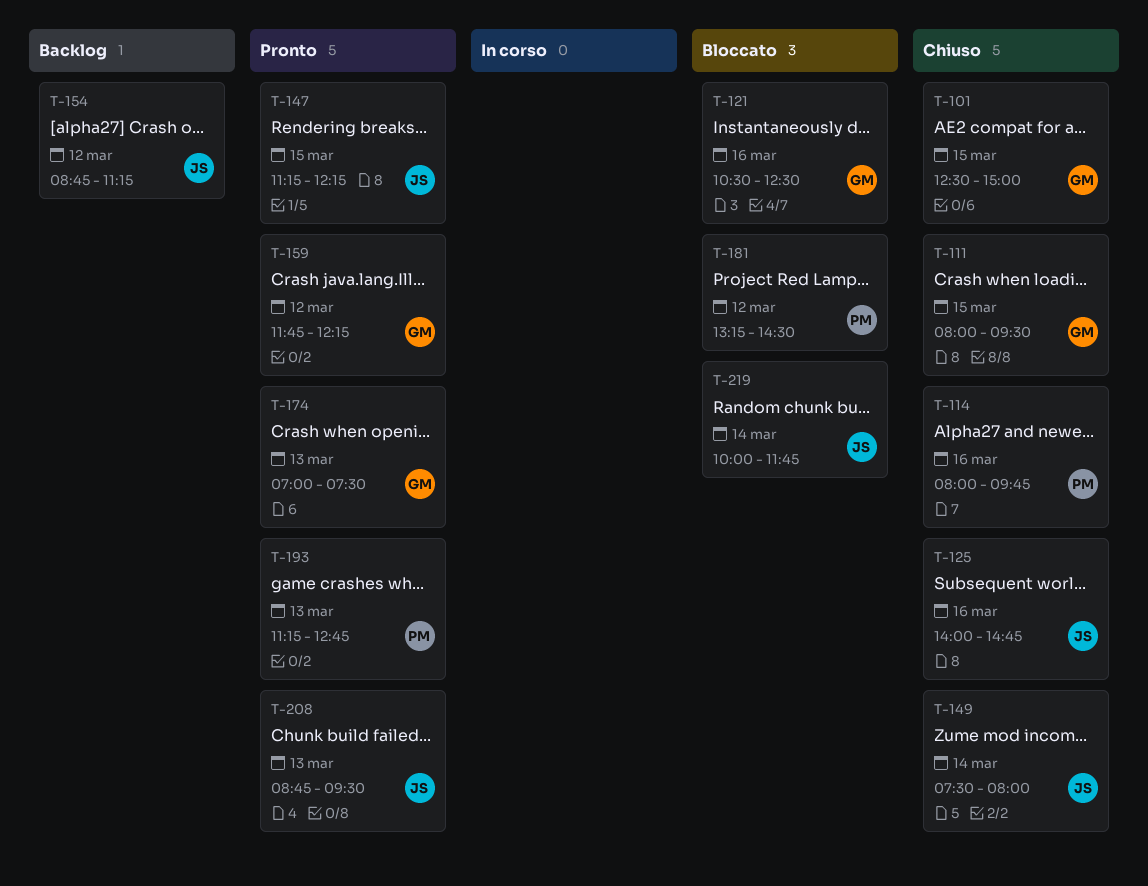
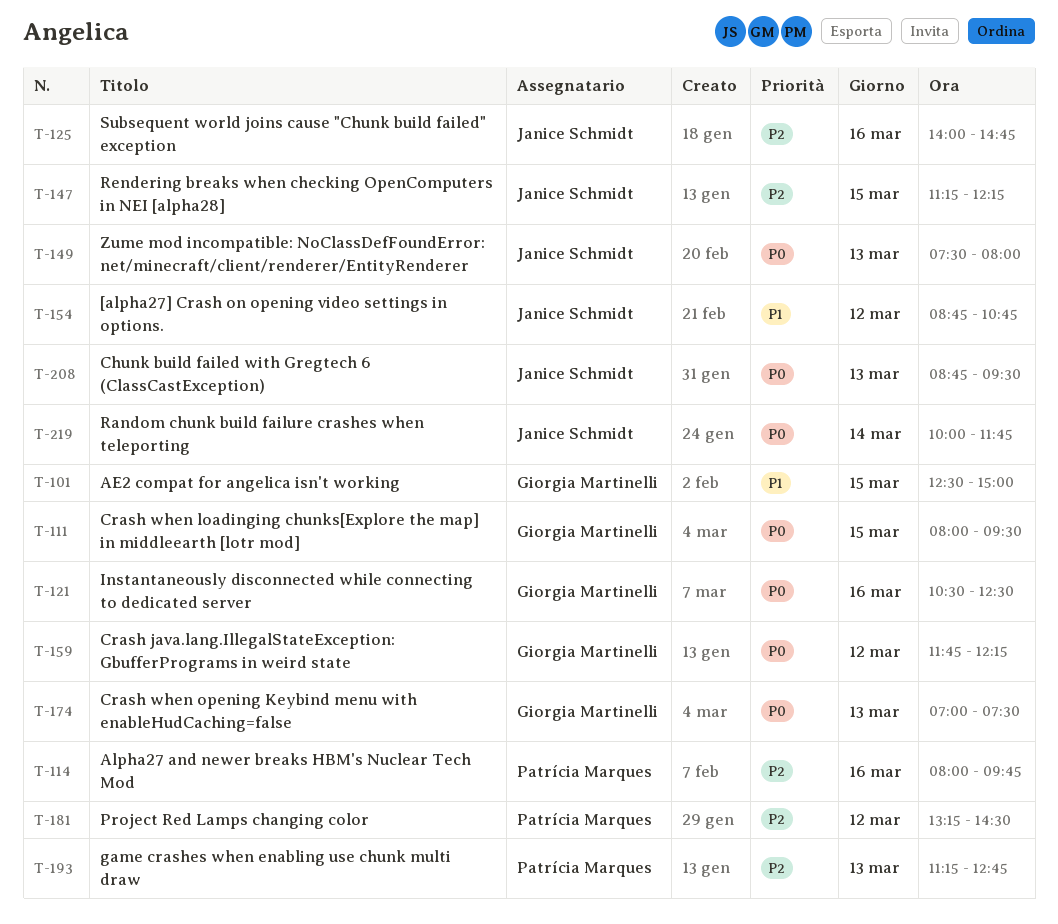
T-149, day: Mar 14 -> Mar 13
T-154, ends: 11:15 -> 10:45

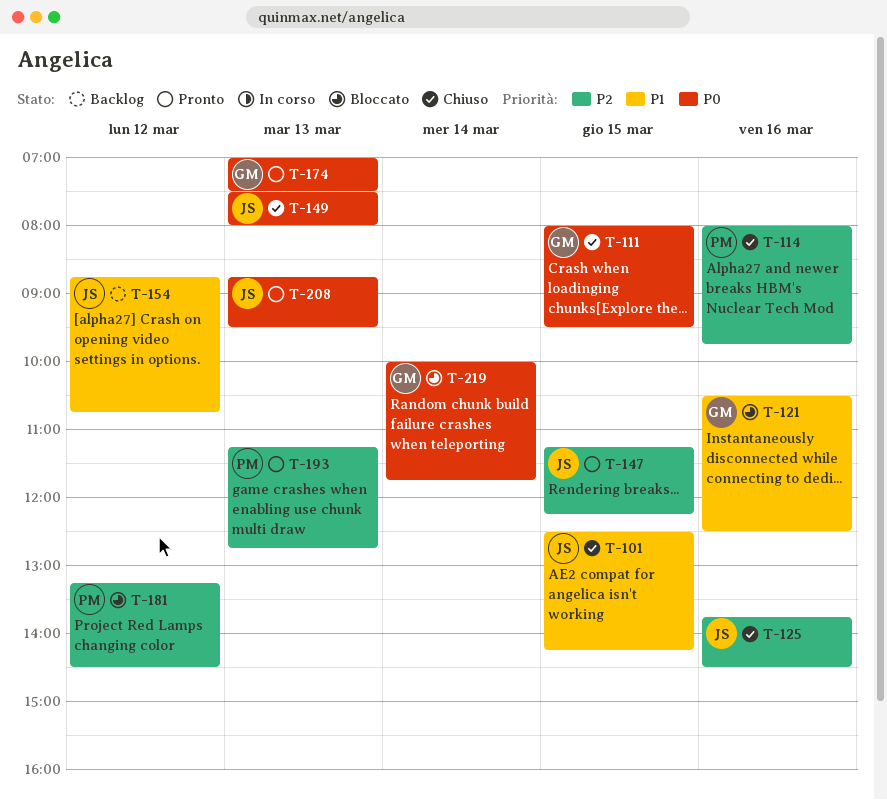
T-101, owner: Giorgia Martinelli -> Janice Schmidt
T-101, ends: 15:00 -> 14:15
T-121, priority: P0 -> P1
T-125, begins: 14:00 -> 13:45
T-125, ends: 14:45 -> 14:30
T-159: present -> none
T-219, owner: Janice Schmidt -> Giorgia Martinelli

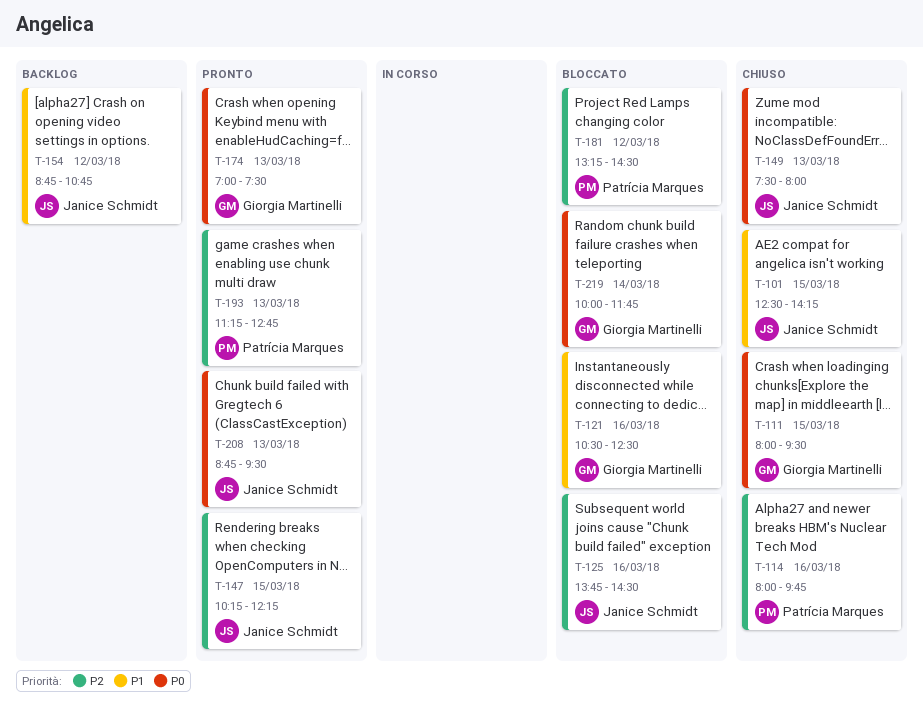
T-125, status: Chiuso -> Bloccato
T-147, begins: 11:15 -> 10:15

